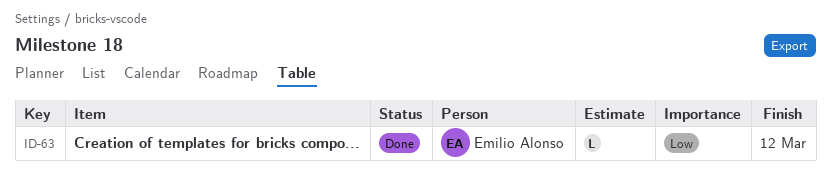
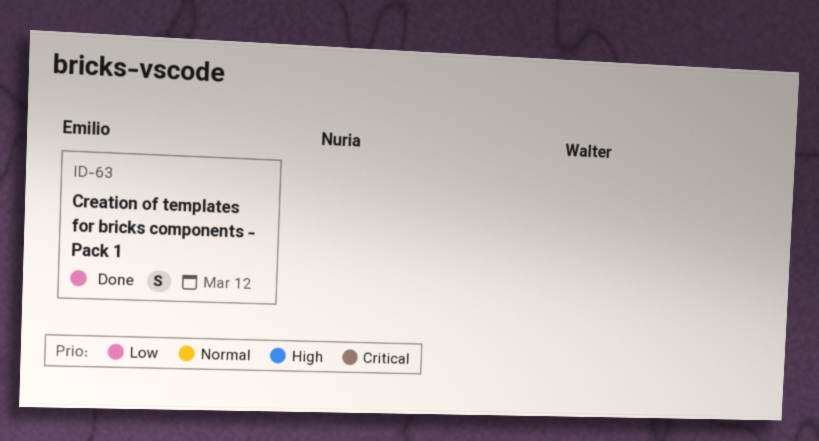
ID-63, estimate: L -> S

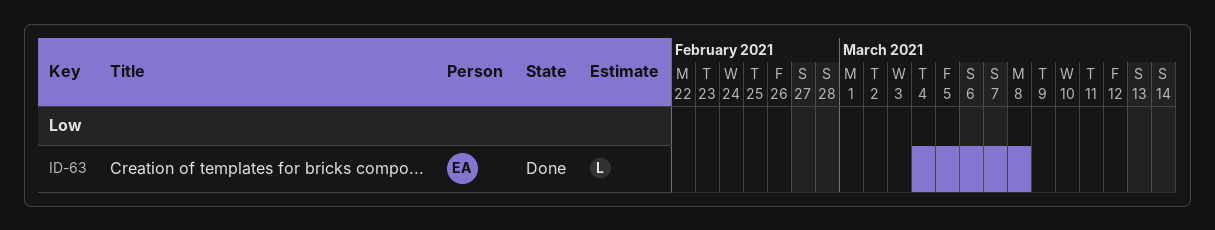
ID-63, estimate: S -> L
ID-63, due: Mar 12 -> Mar 8

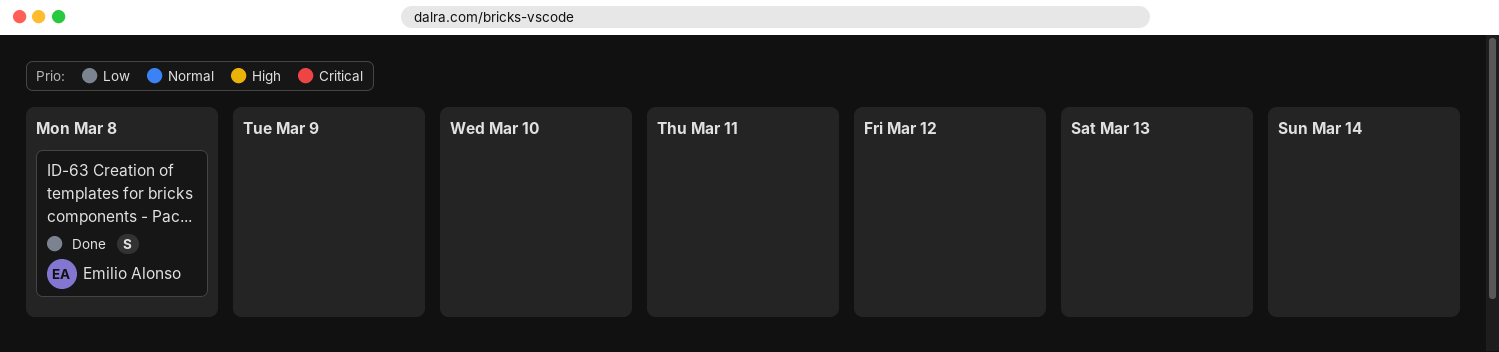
ID-63, estimate: L -> S

